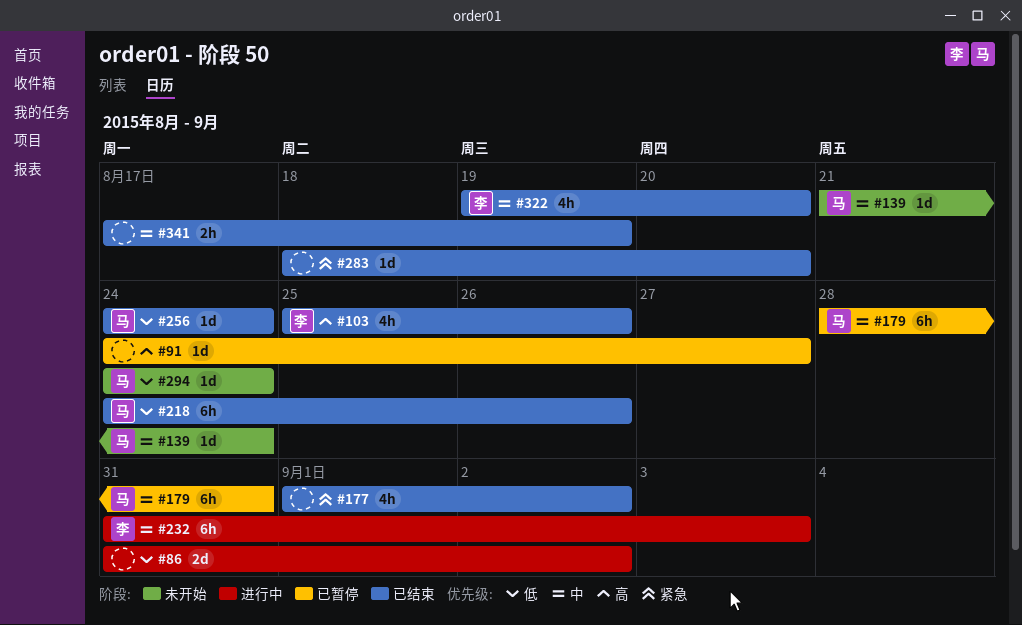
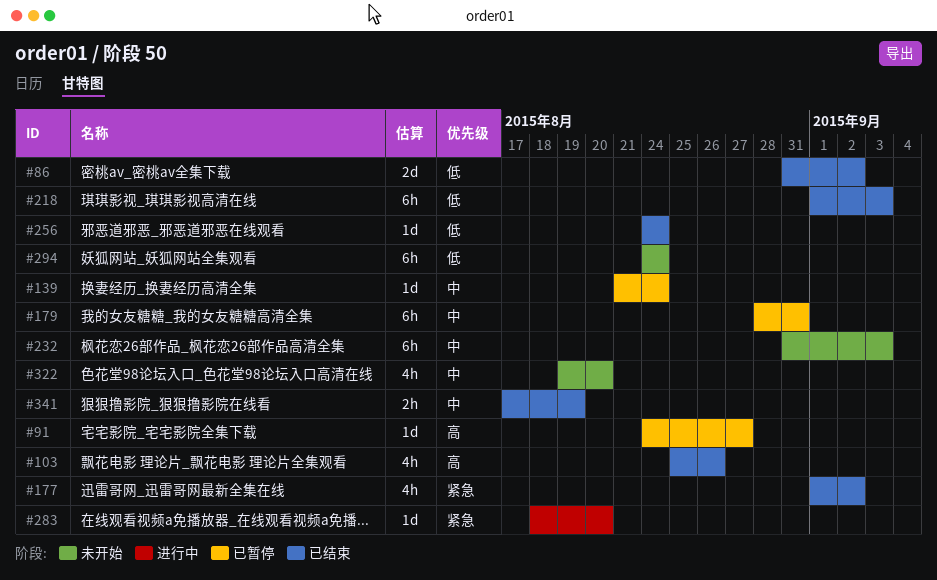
#86, status: 进行中 -> 已结束
#139, status: 未开始 -> 已暂停
#218, start: Aug 24 -> Sep 1
#218, due: Aug 26 -> Sep 3
#232, status: 进行中 -> 未开始
#283, status: 已结束 -> 进行中
#294, estimate: 1d -> 6h
#322, status: 已结束 -> 未开始

